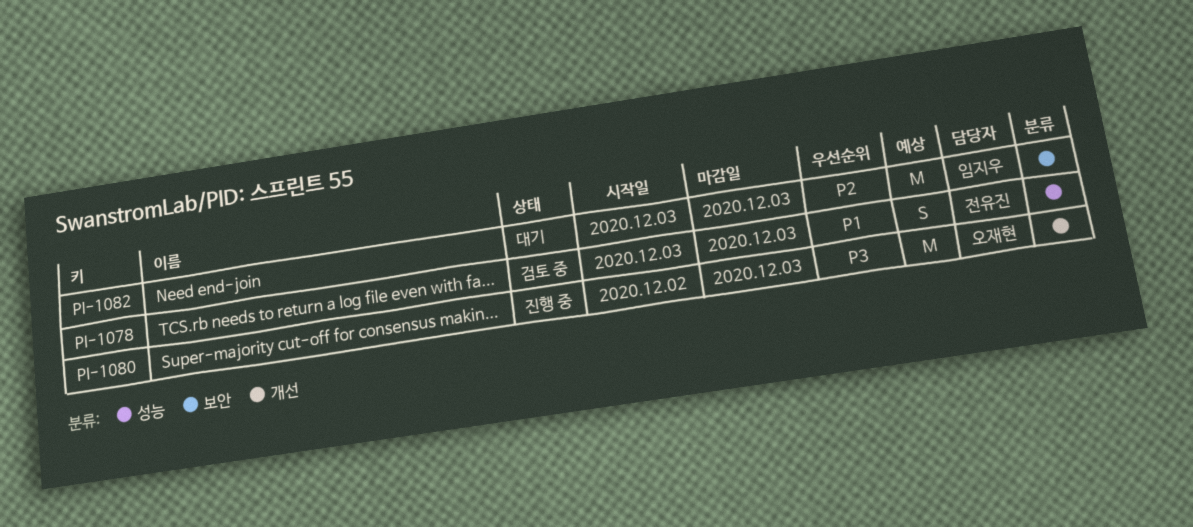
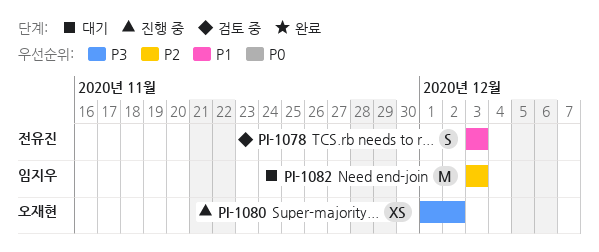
PI-1080, estimate: M -> XS
PI-1080, start: Dec 2 -> Dec 1
PI-1080, due: Dec 3 -> Dec 2

